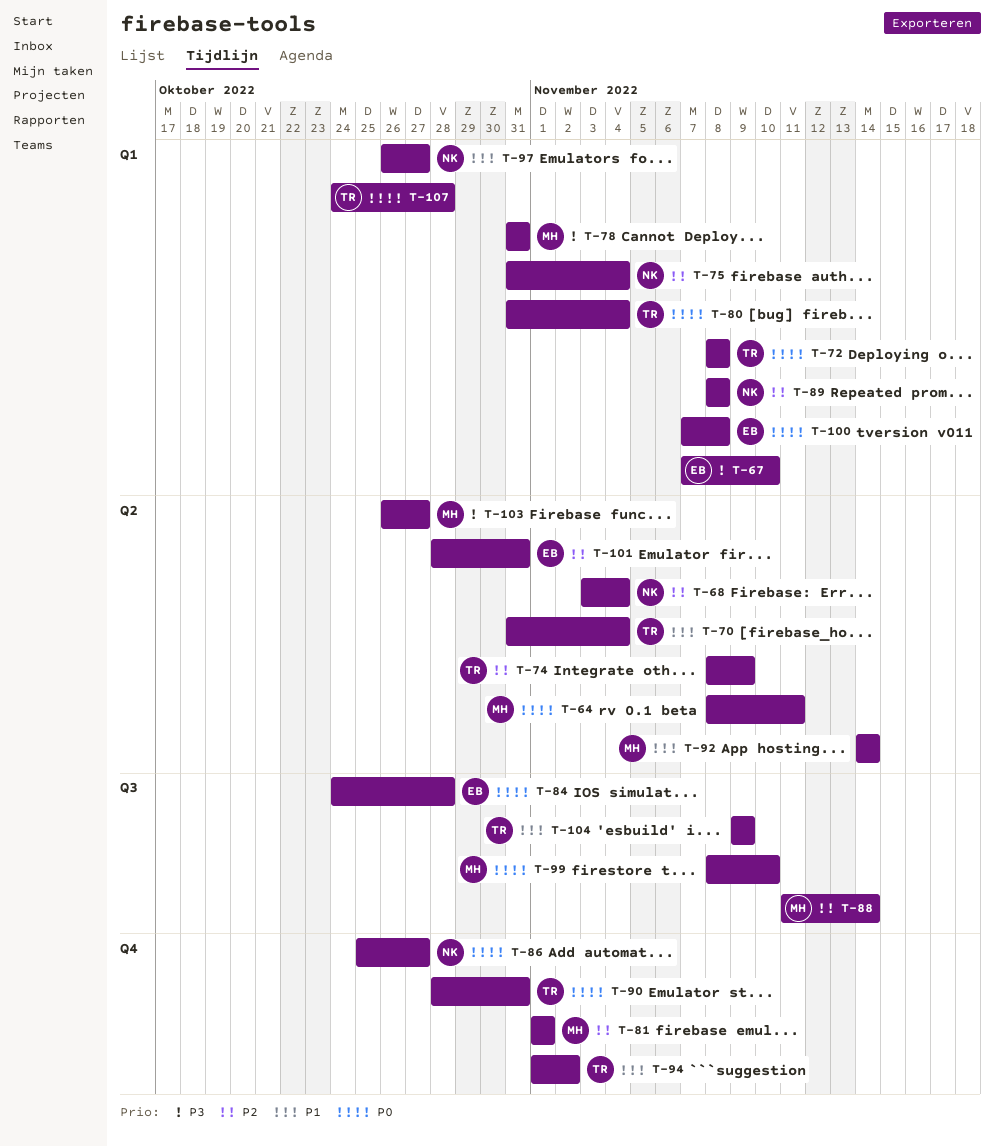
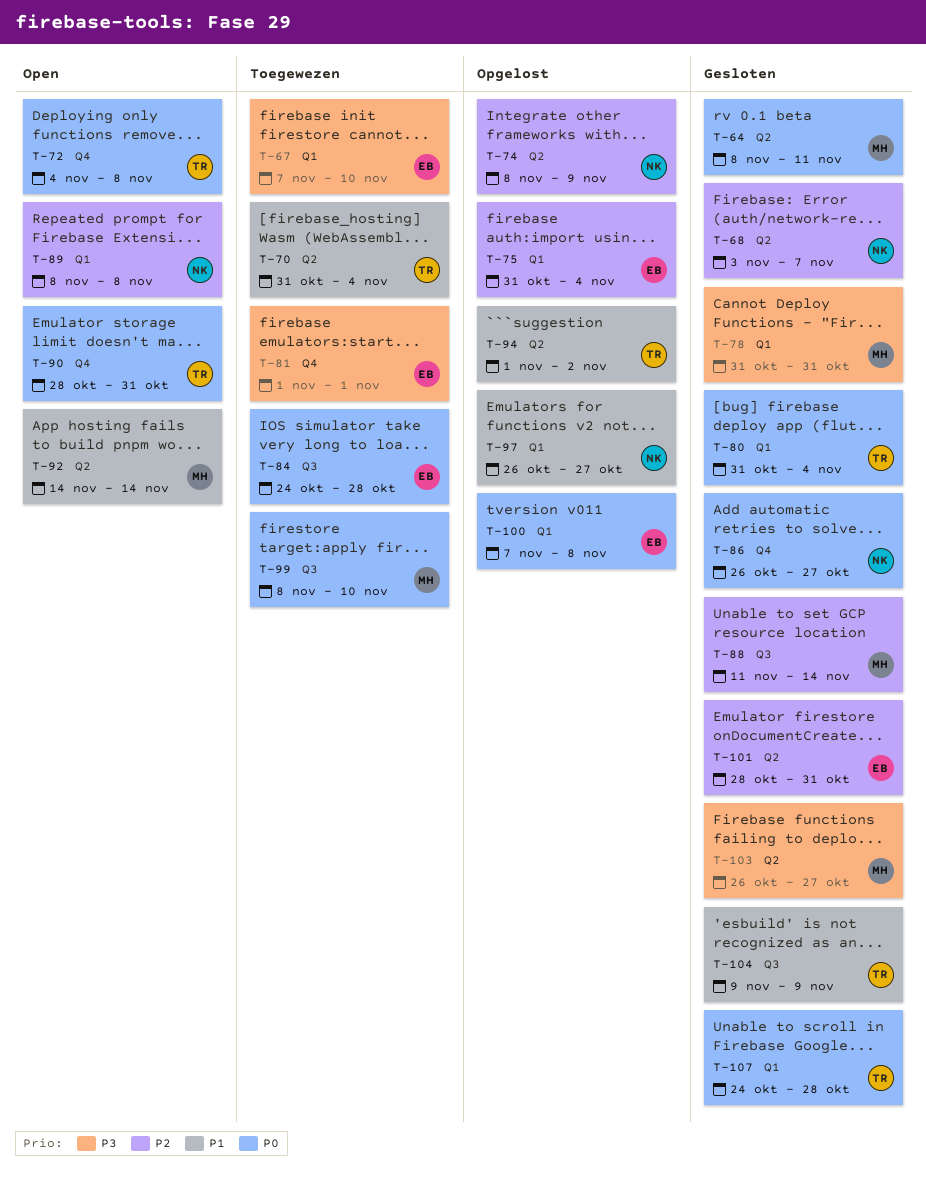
T-68, due: Nov 4 -> Nov 7
T-72, label: Q1 -> Q4
T-72, start: Nov 8 -> Nov 4
T-74, owner: TR -> NK
T-75, owner: NK -> EB
T-81, owner: MH -> EB
T-81, priority: P2 -> P3
T-86, start: Oct 25 -> Oct 26
T-94, label: Q4 -> Q2

